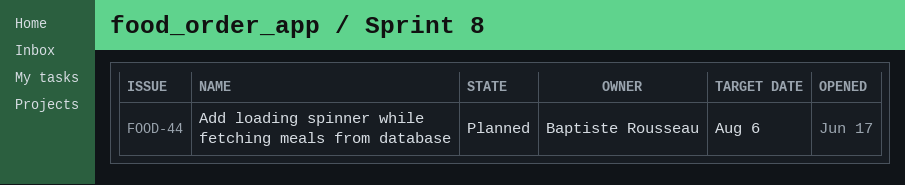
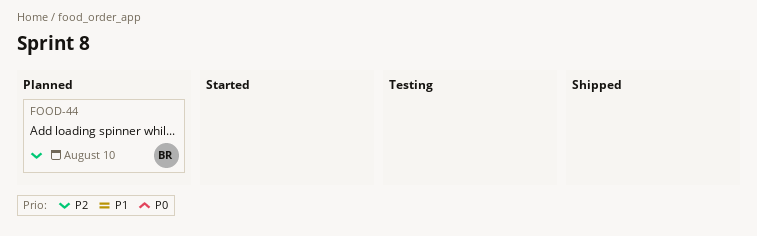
FOOD-44, due: Aug 6 -> Aug 10

